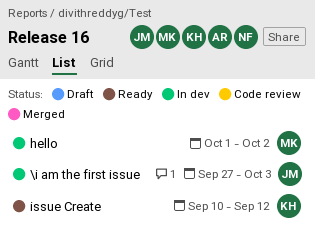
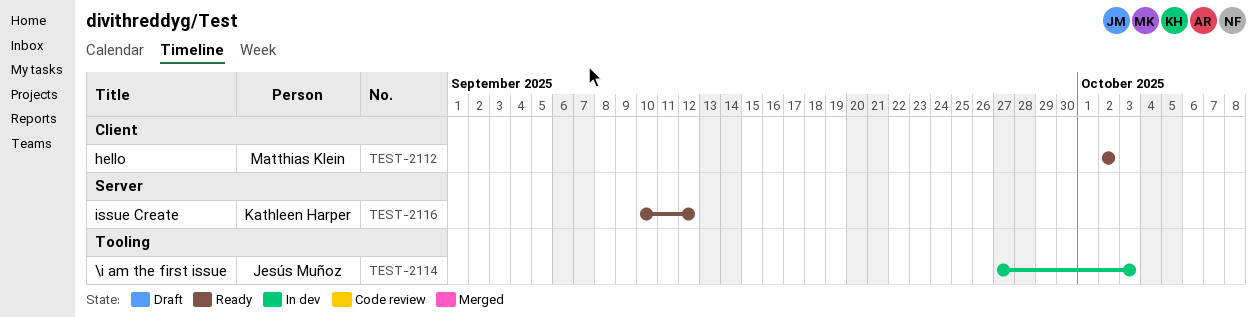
hello, status: In dev -> Ready
hello, start: Oct 1 -> Oct 2

